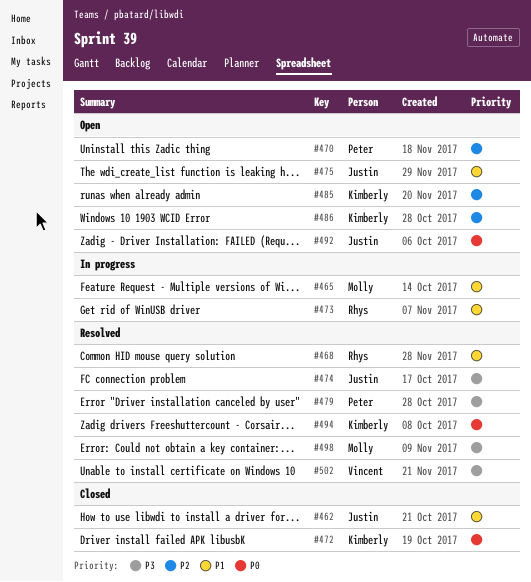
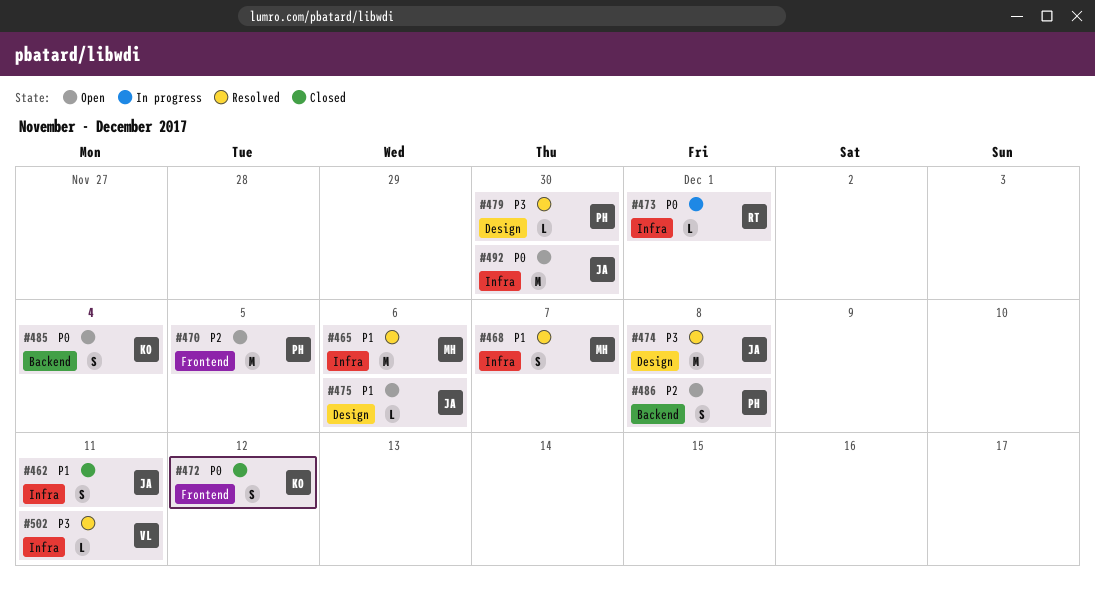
#465, status: In progress -> Resolved
#468, owner: Rhys -> Molly
#473, priority: P1 -> P0
#485, priority: P2 -> P0
#486, owner: Kimberly -> Peter
#494: present -> none
#498: present -> none

